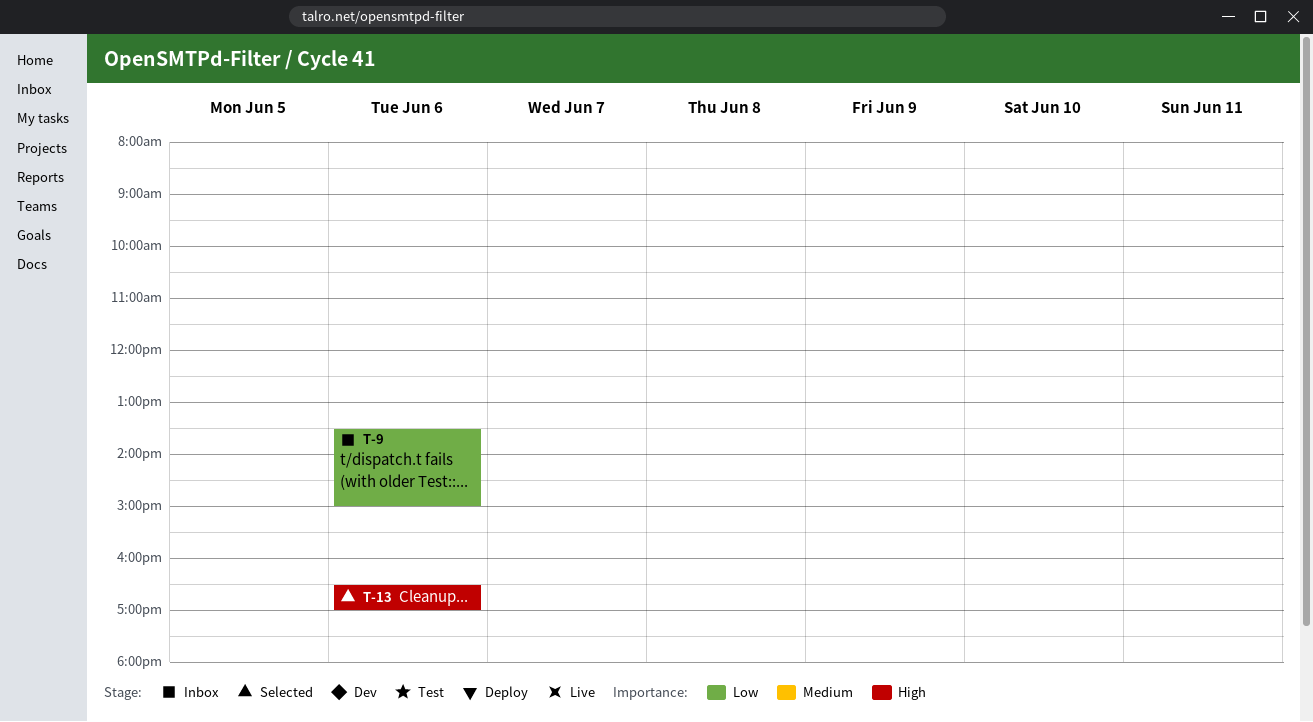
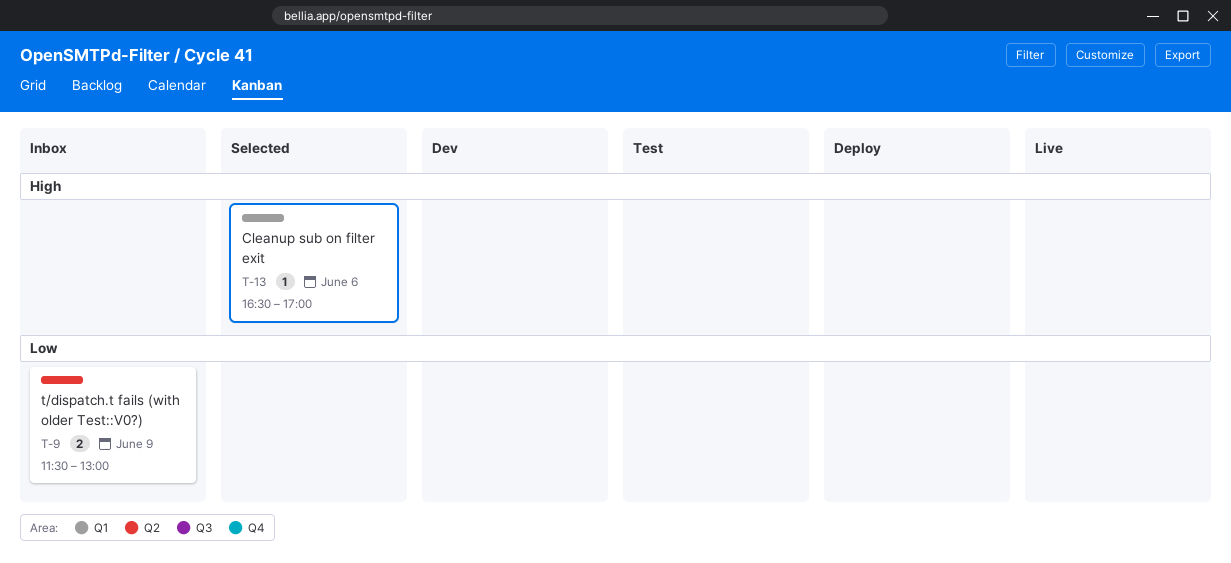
T-9, day: Jun 6 -> Jun 9
T-9, begins: 13:30 -> 11:30
T-9, ends: 15:00 -> 13:00

